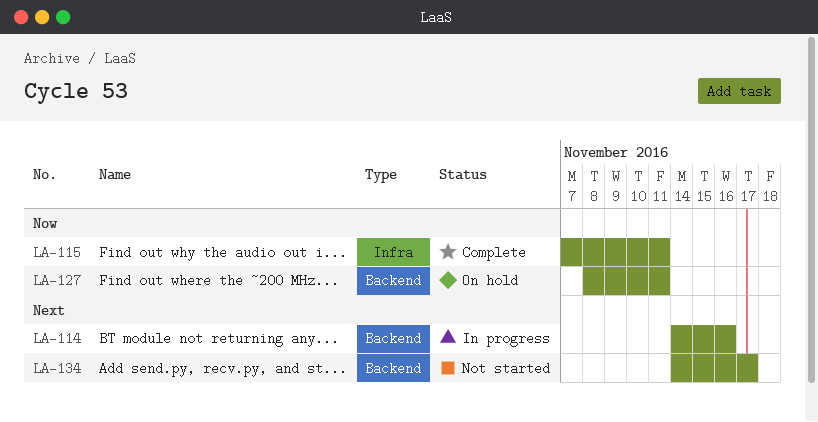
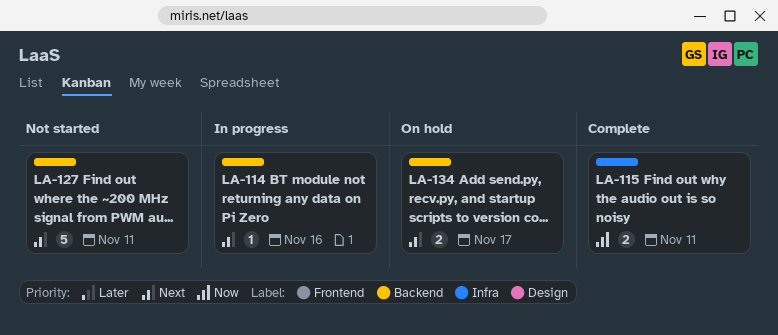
LA-127, status: On hold -> Not started
LA-127, priority: Now -> Next
LA-134, status: Not started -> On hold

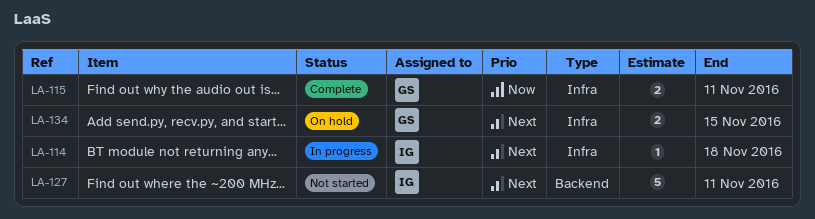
LA-114, label: Backend -> Infra
LA-114, due: Nov 16 -> Nov 18
LA-134, label: Backend -> Infra
LA-134, due: Nov 17 -> Nov 15

